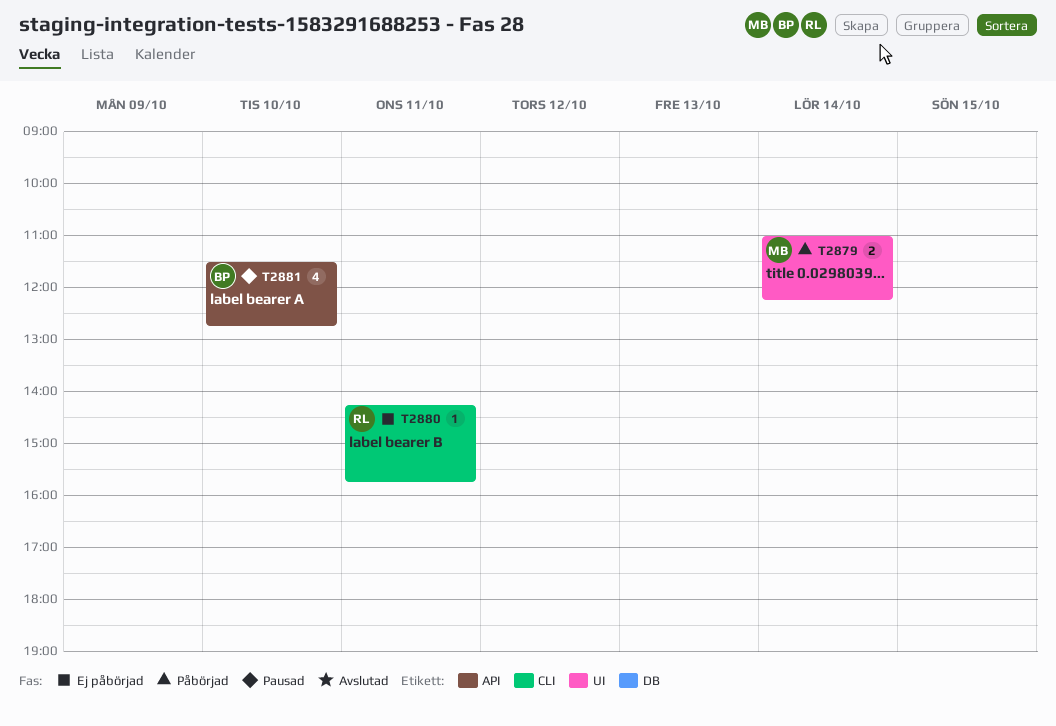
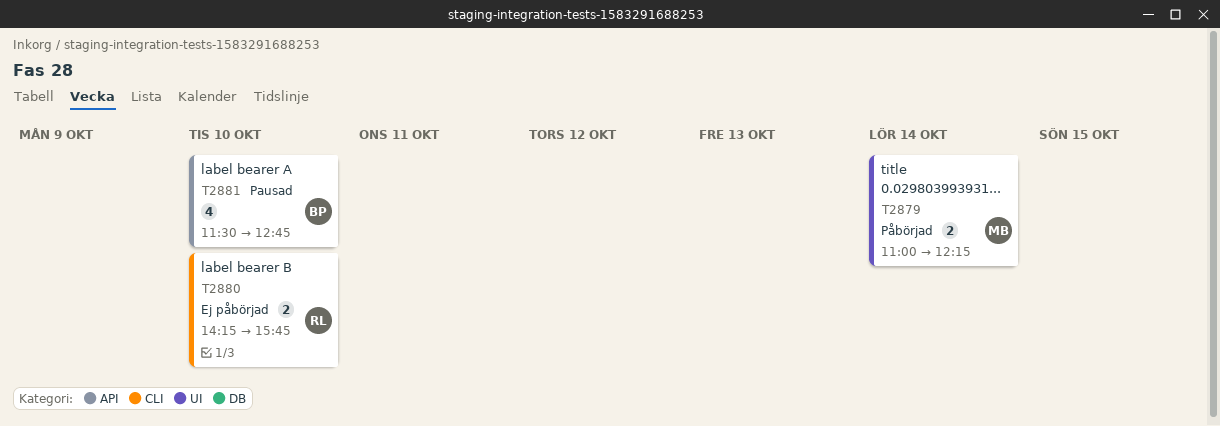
T2880, estimate: 1 -> 2
T2880, day: Oct 11 -> Oct 10

